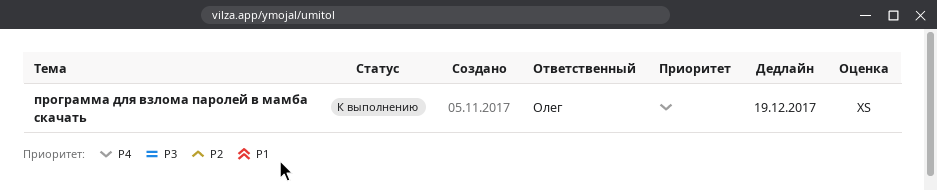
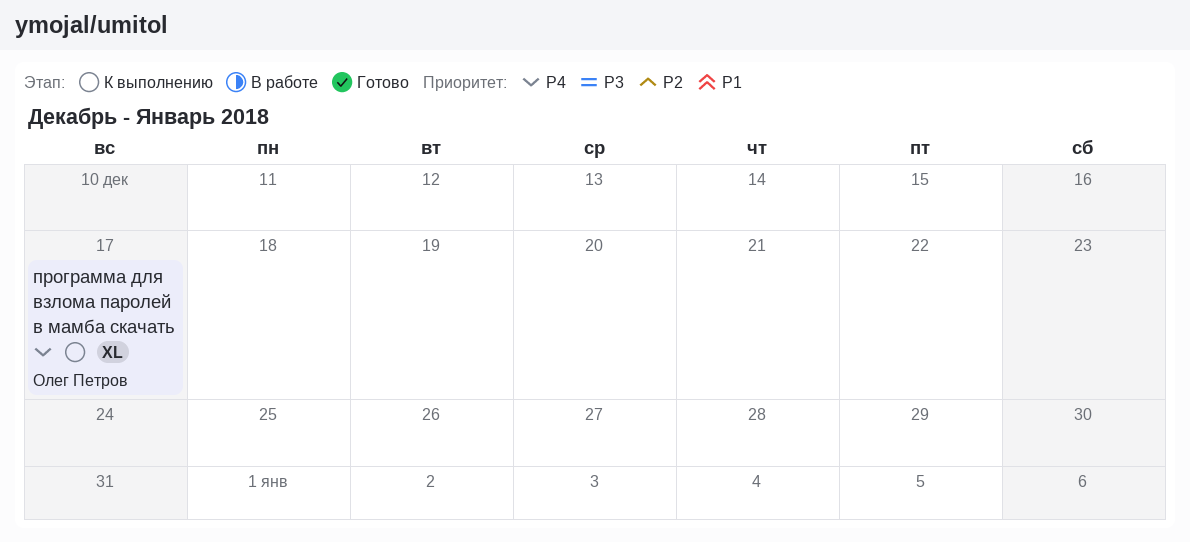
программа для взлома паролей в мамба скачать, estimate: XS -> XL
программа для взлома паролей в мамба скачать, due: Dec 19 -> Dec 17

